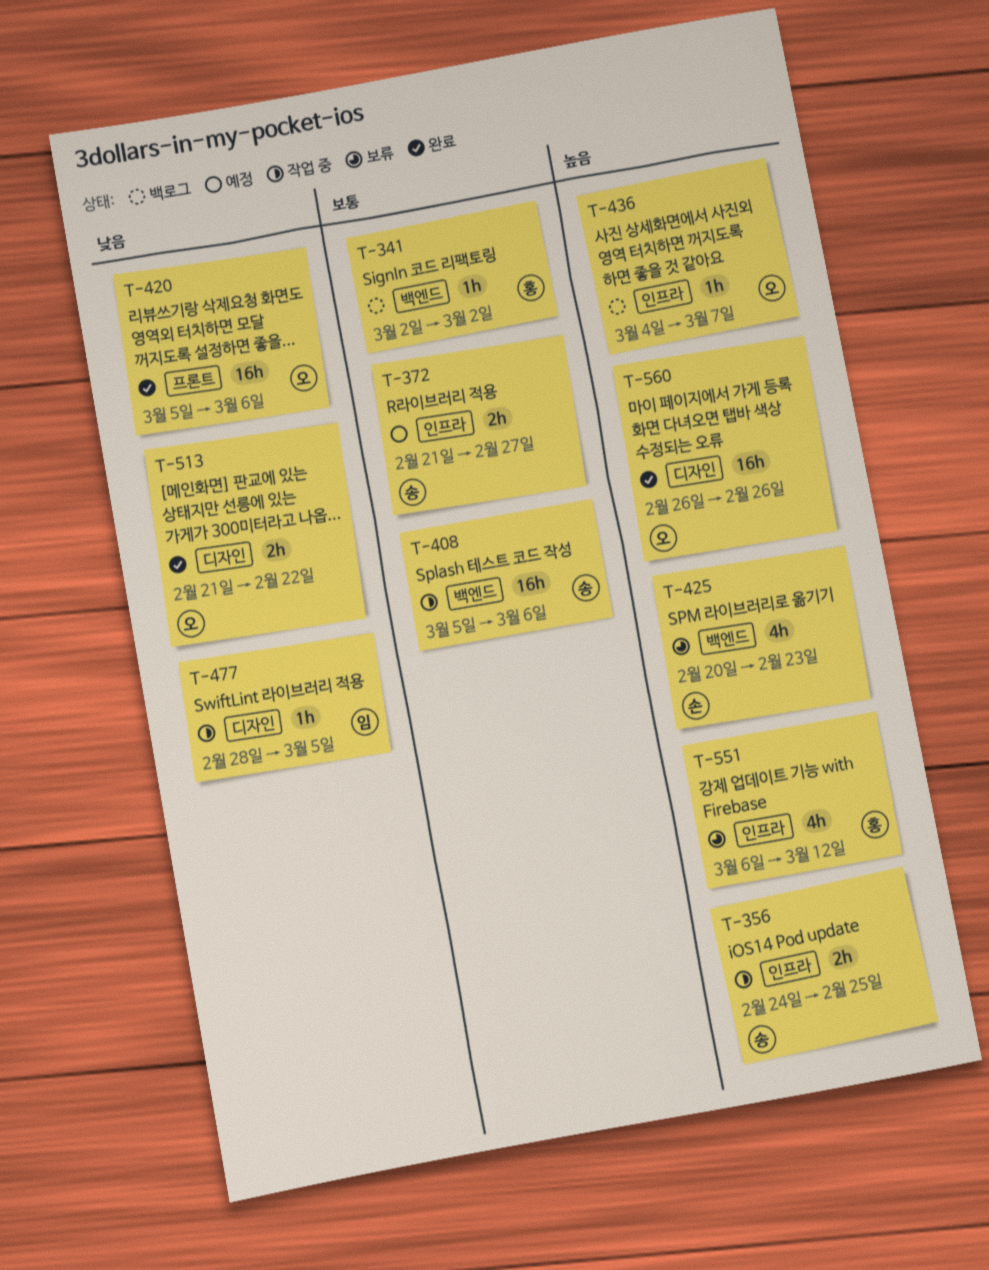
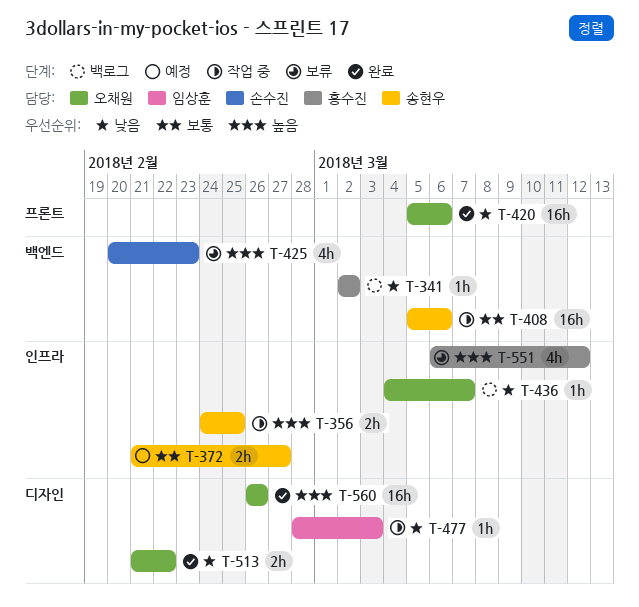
T-341, priority: 보통 -> 낮음
T-436, priority: 높음 -> 낮음
T-477, due: Mar 5 -> Mar 3

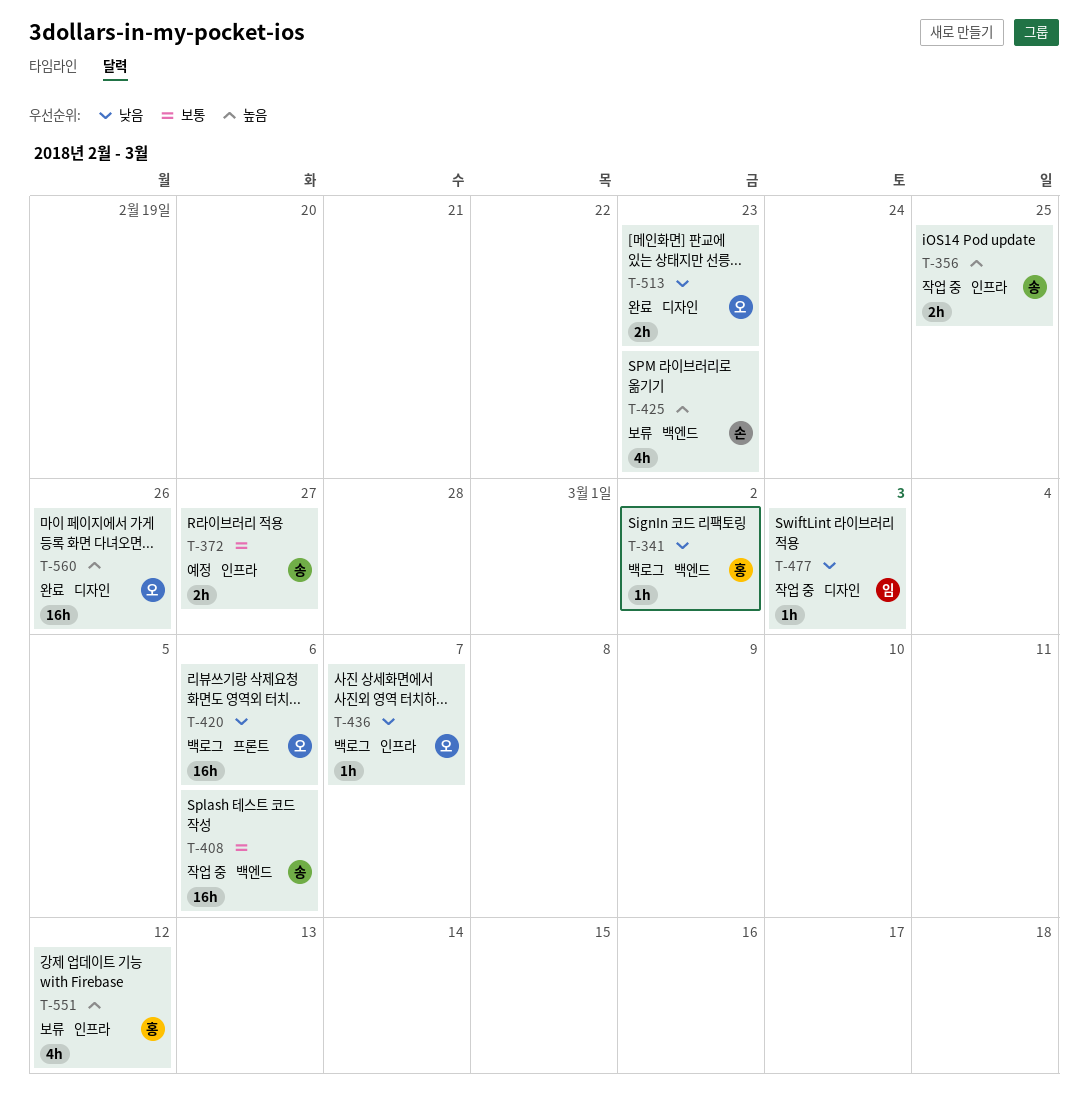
T-420, status: 완료 -> 백로그
T-513, due: Feb 22 -> Feb 23

